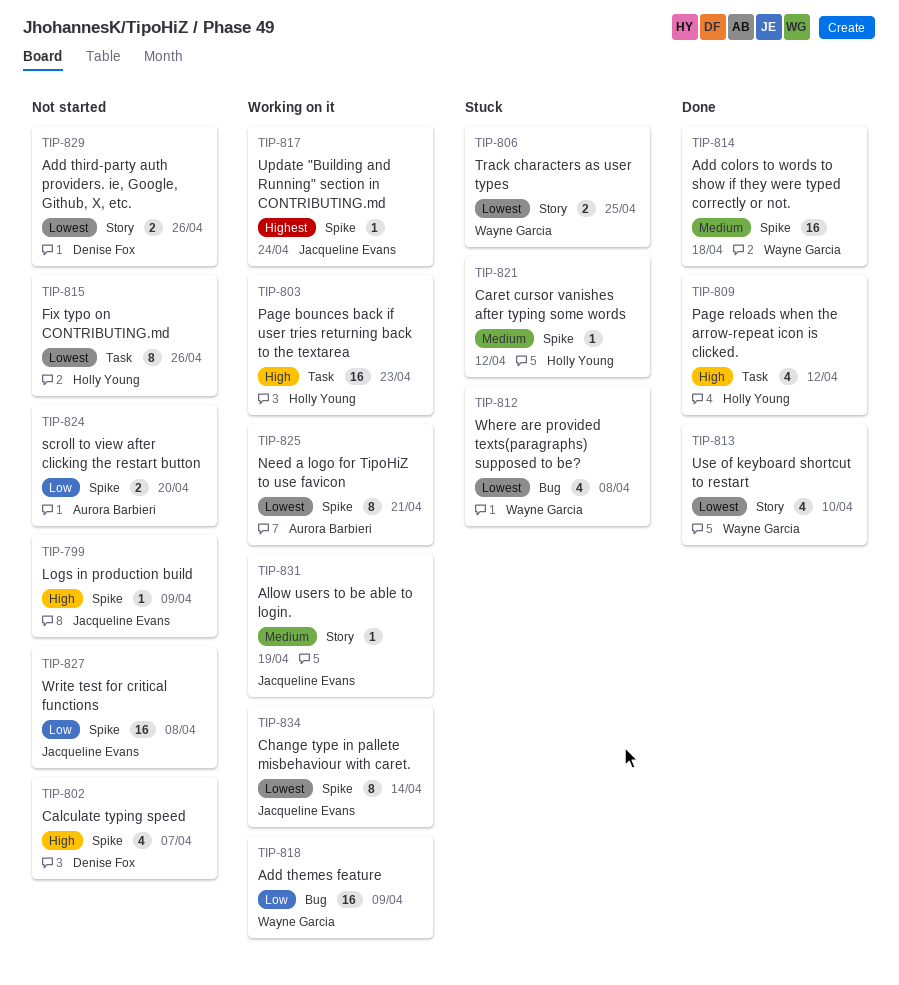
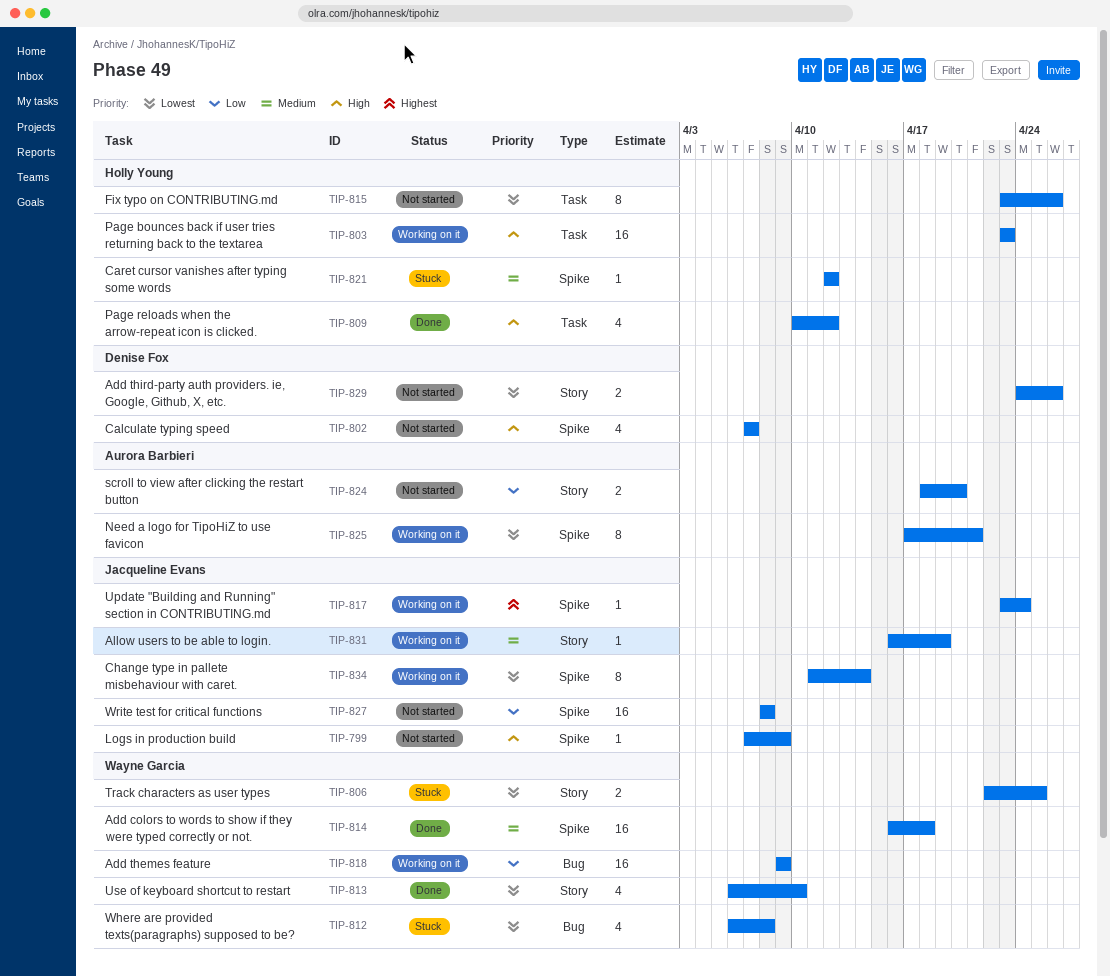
TIP-824, label: Spike -> Story

